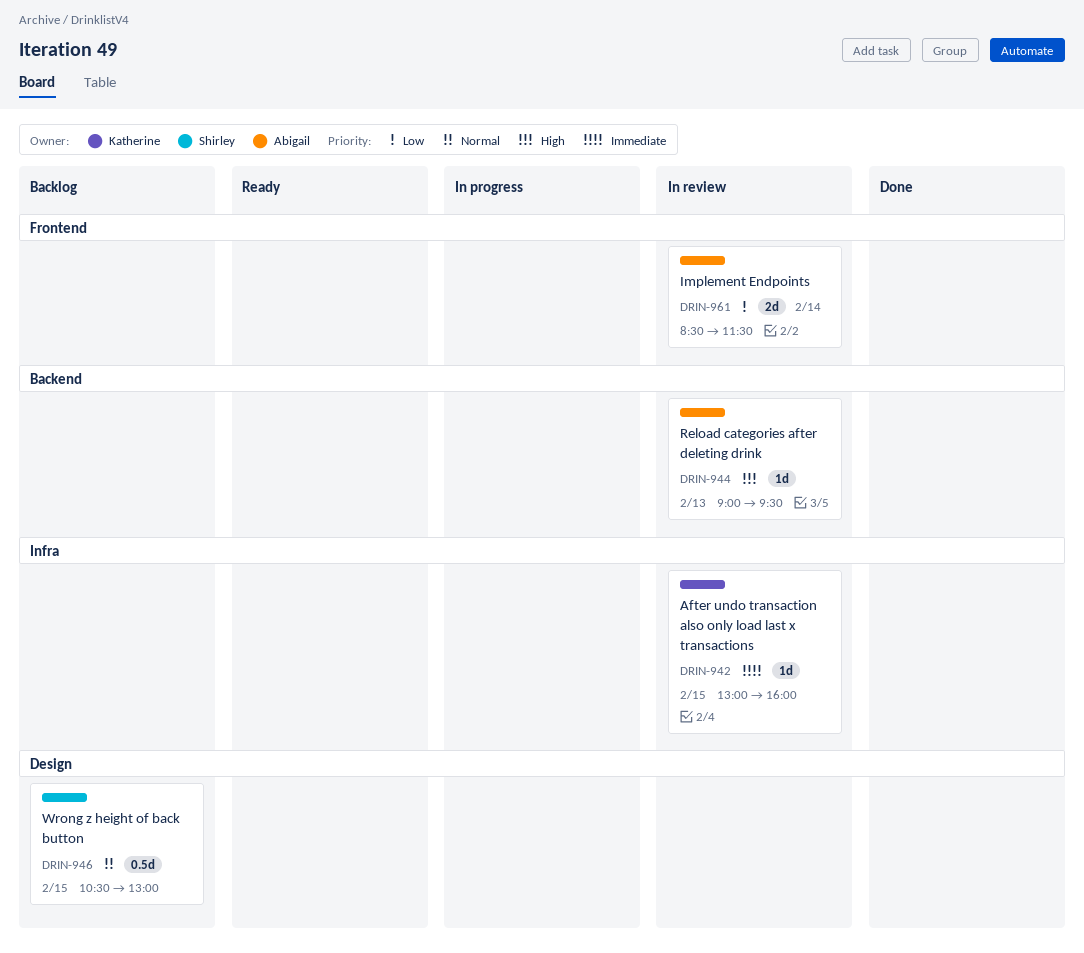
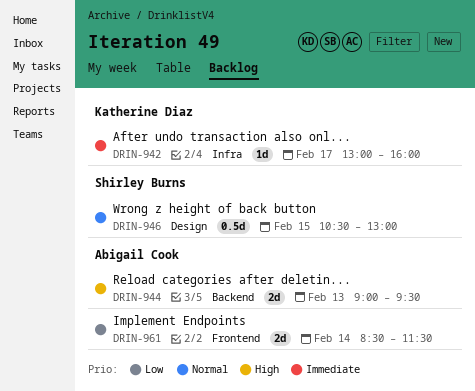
DRIN-942, day: Feb 15 -> Feb 17
DRIN-944, estimate: 1d -> 2d

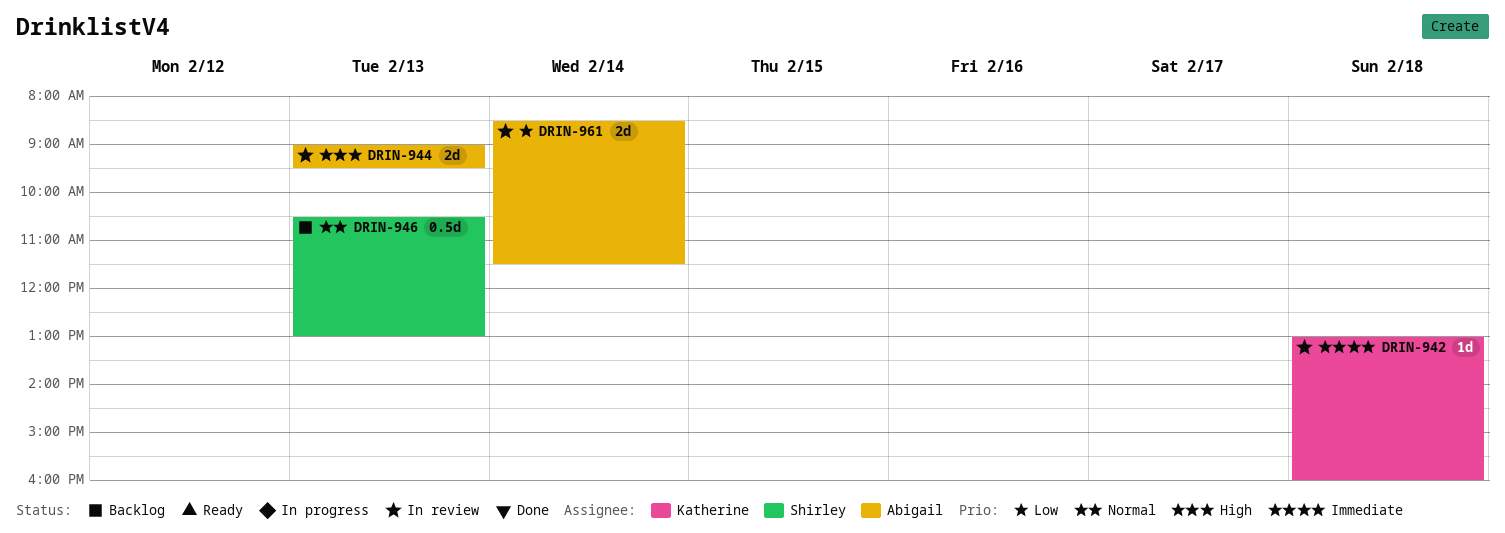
DRIN-942, day: Feb 17 -> Feb 18
DRIN-946, day: Feb 15 -> Feb 13

